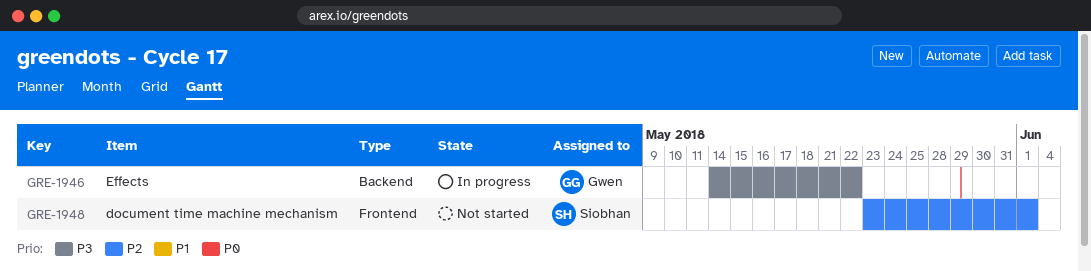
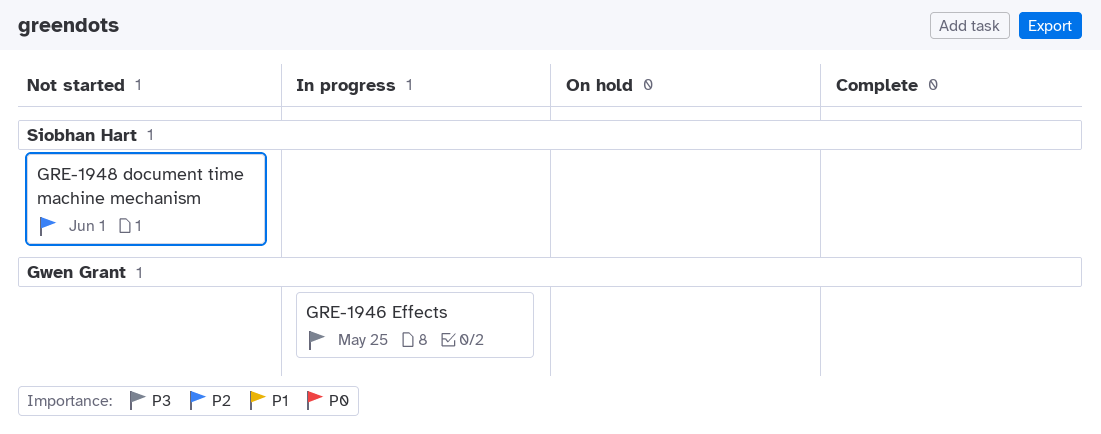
GRE-1946, due: May 22 -> May 25

